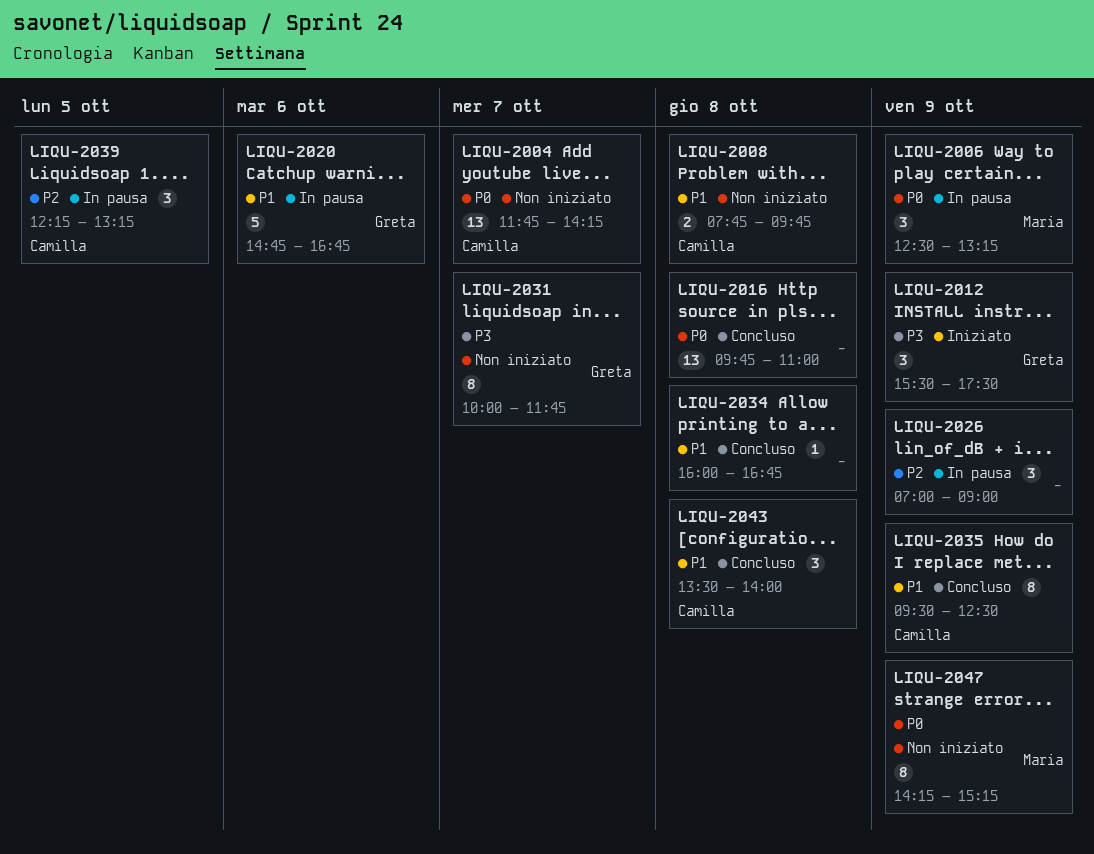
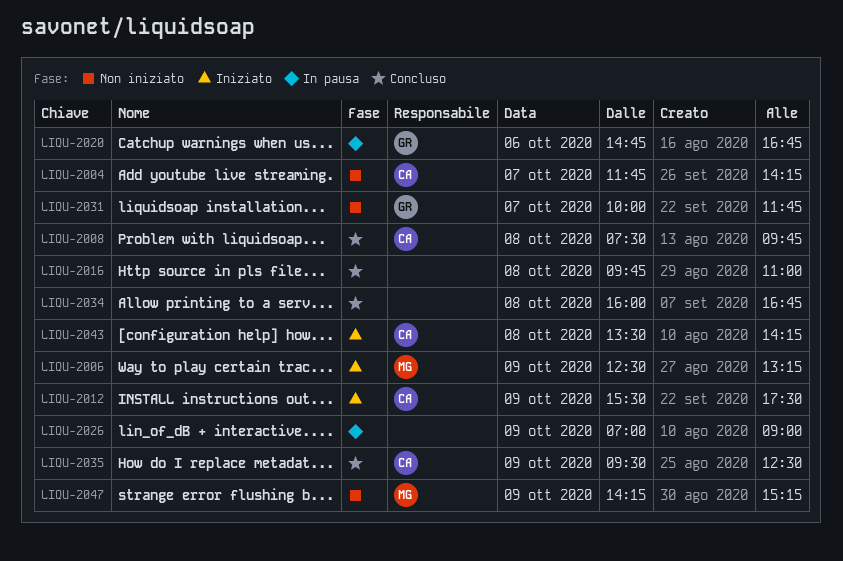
LIQU-2006, status: In pausa -> Iniziato
LIQU-2008, status: Non iniziato -> Concluso
LIQU-2008, begins: 07:45 -> 07:30
LIQU-2012, owner: Greta -> Camilla
LIQU-2039: present -> none
LIQU-2043, status: Concluso -> Iniziato
LIQU-2043, ends: 14:00 -> 14:15

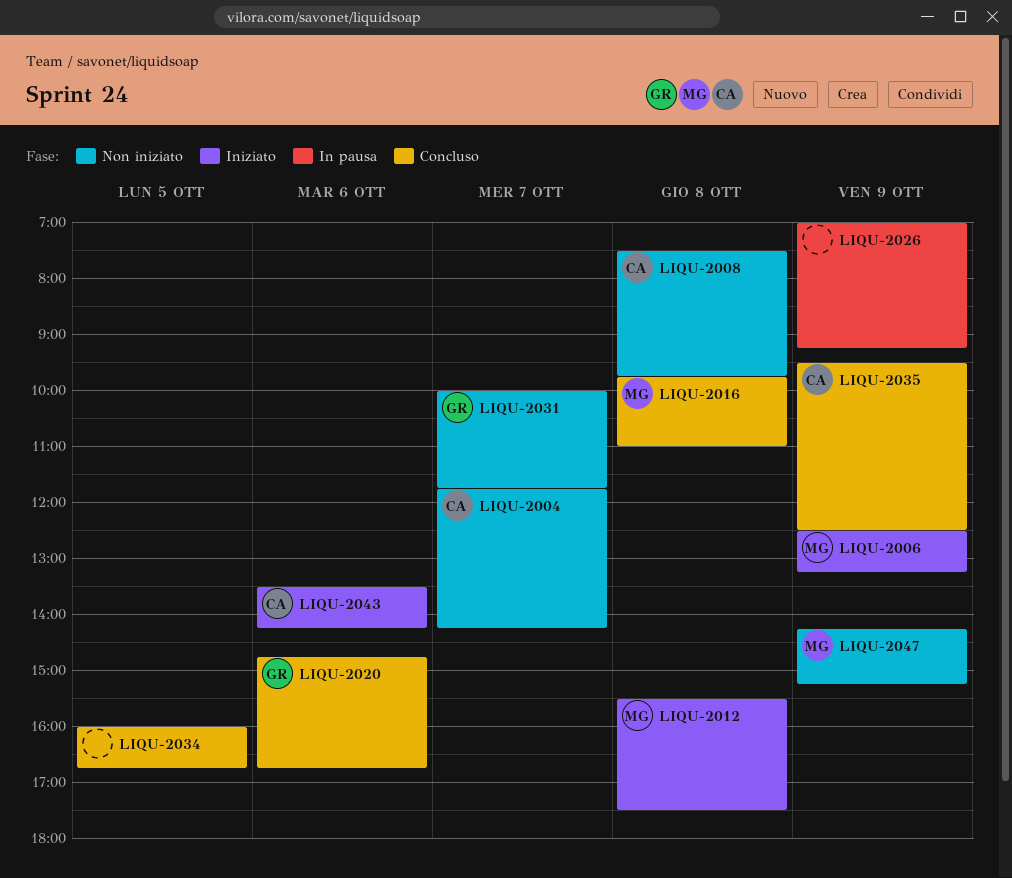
LIQU-2008, status: Concluso -> Non iniziato
LIQU-2012, owner: CA -> MG
LIQU-2012, day: Oct 9 -> Oct 8
LIQU-2016, owner: none -> MG
LIQU-2020, status: In pausa -> Concluso
LIQU-2026, ends: 09:00 -> 09:15
LIQU-2034, day: Oct 8 -> Oct 5
LIQU-2043, day: Oct 8 -> Oct 6

